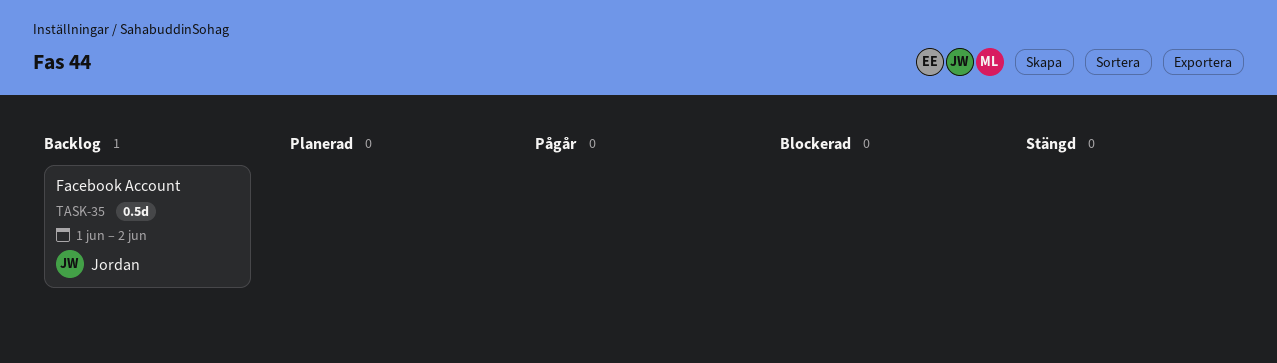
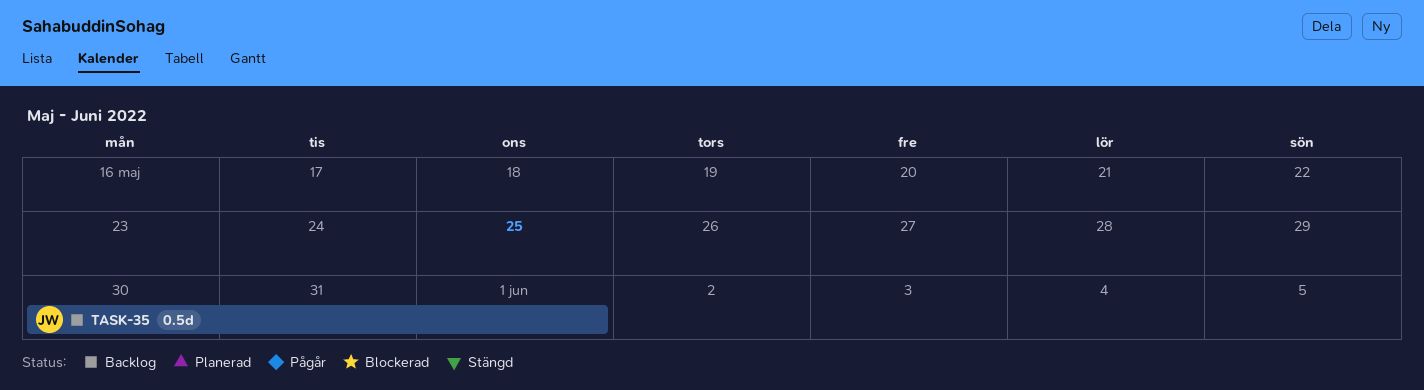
TASK-35, start: Jun 1 -> May 30
TASK-35, due: Jun 2 -> Jun 1

